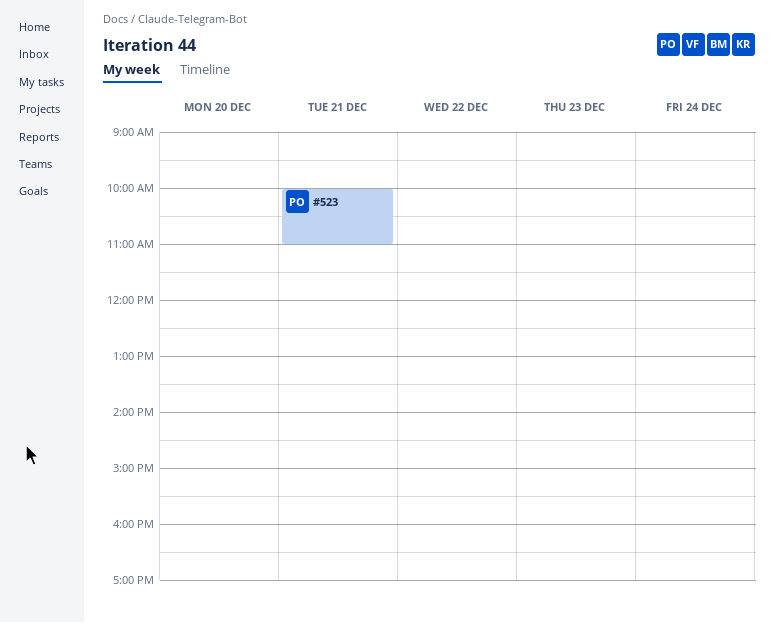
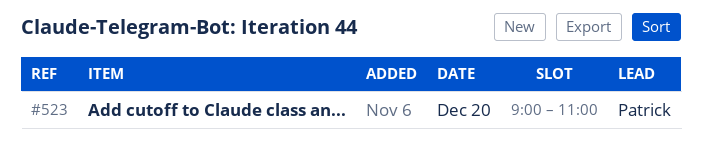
#523, day: Dec 21 -> Dec 20
#523, begins: 10:00 -> 09:00

